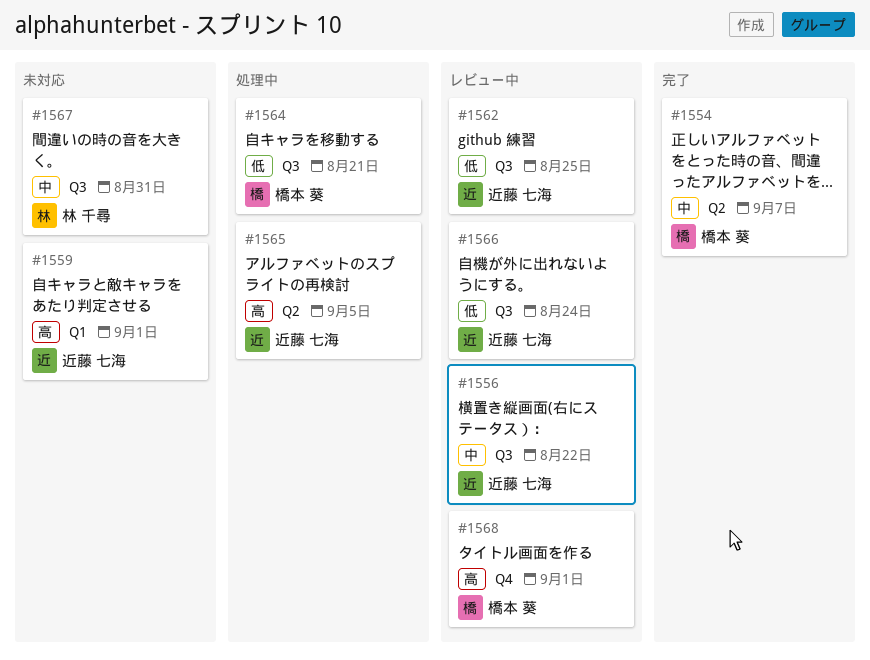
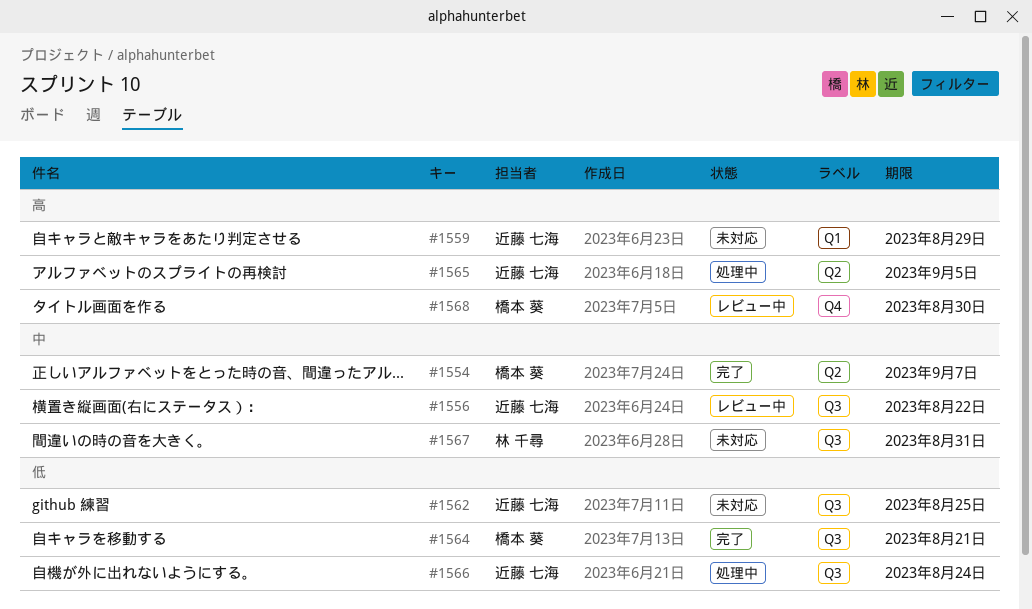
#1559, due: Sep 1 -> Aug 29
#1562, status: レビュー中 -> 未対応
#1564, status: 処理中 -> 完了
#1566, status: レビュー中 -> 処理中
#1568, due: Sep 1 -> Aug 30

